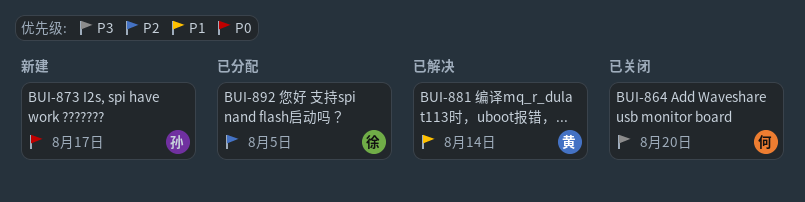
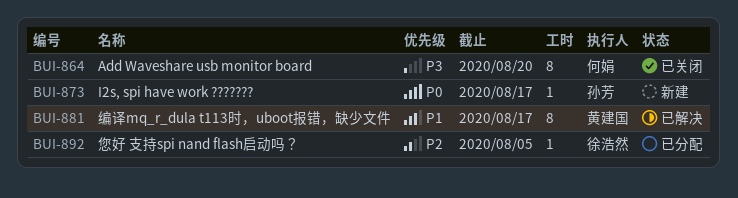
BUI-881, due: Aug 14 -> Aug 17

